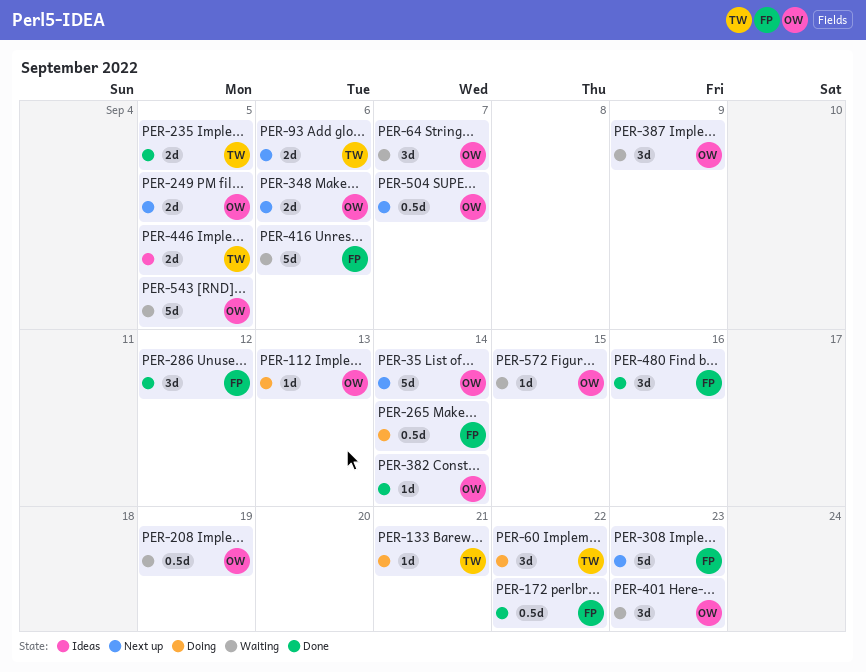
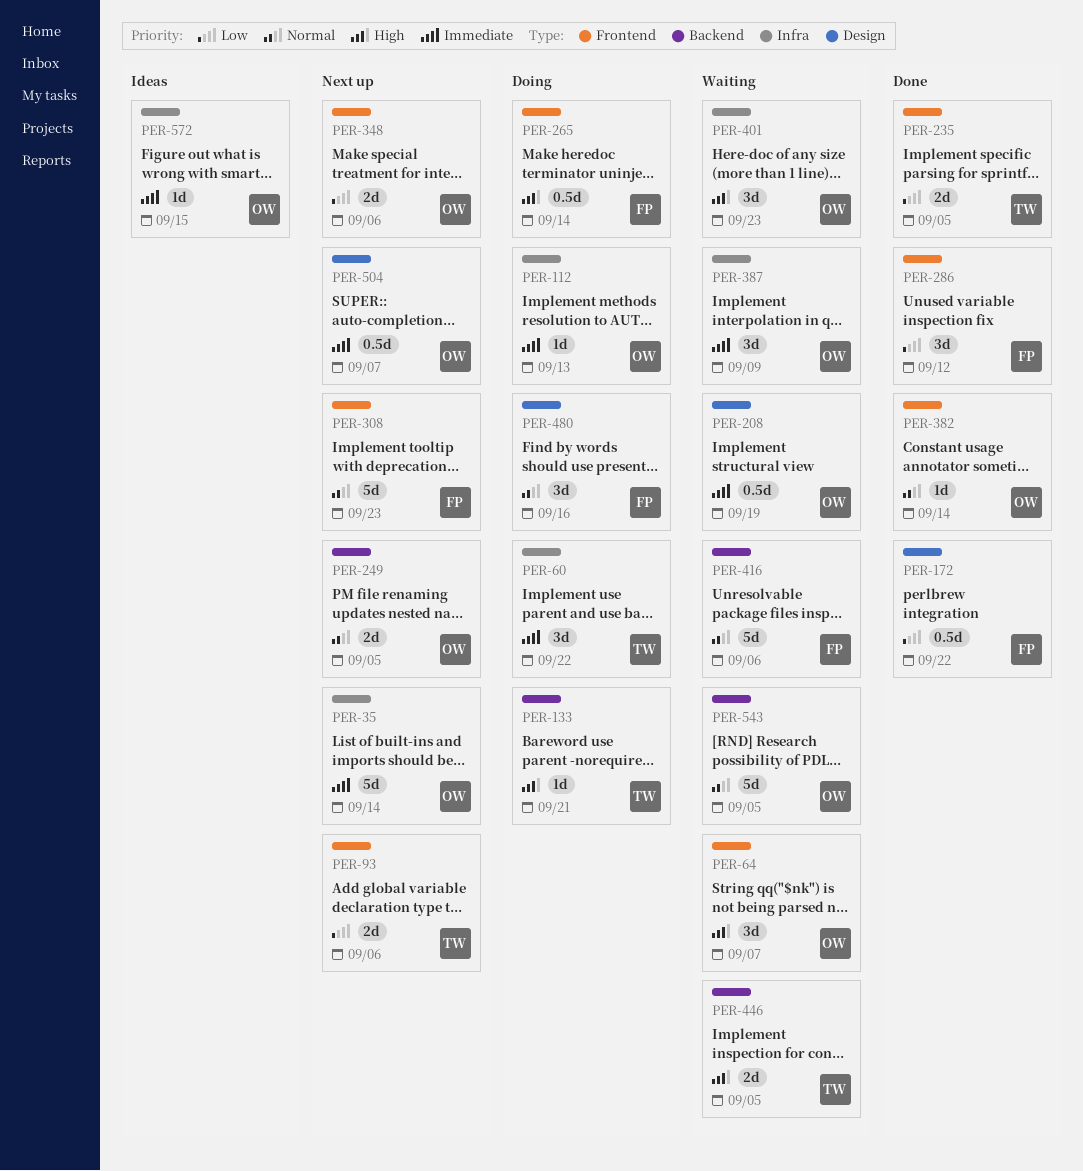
PER-446, status: Ideas -> Waiting
PER-480, status: Done -> Doing
PER-572, status: Waiting -> Ideas

